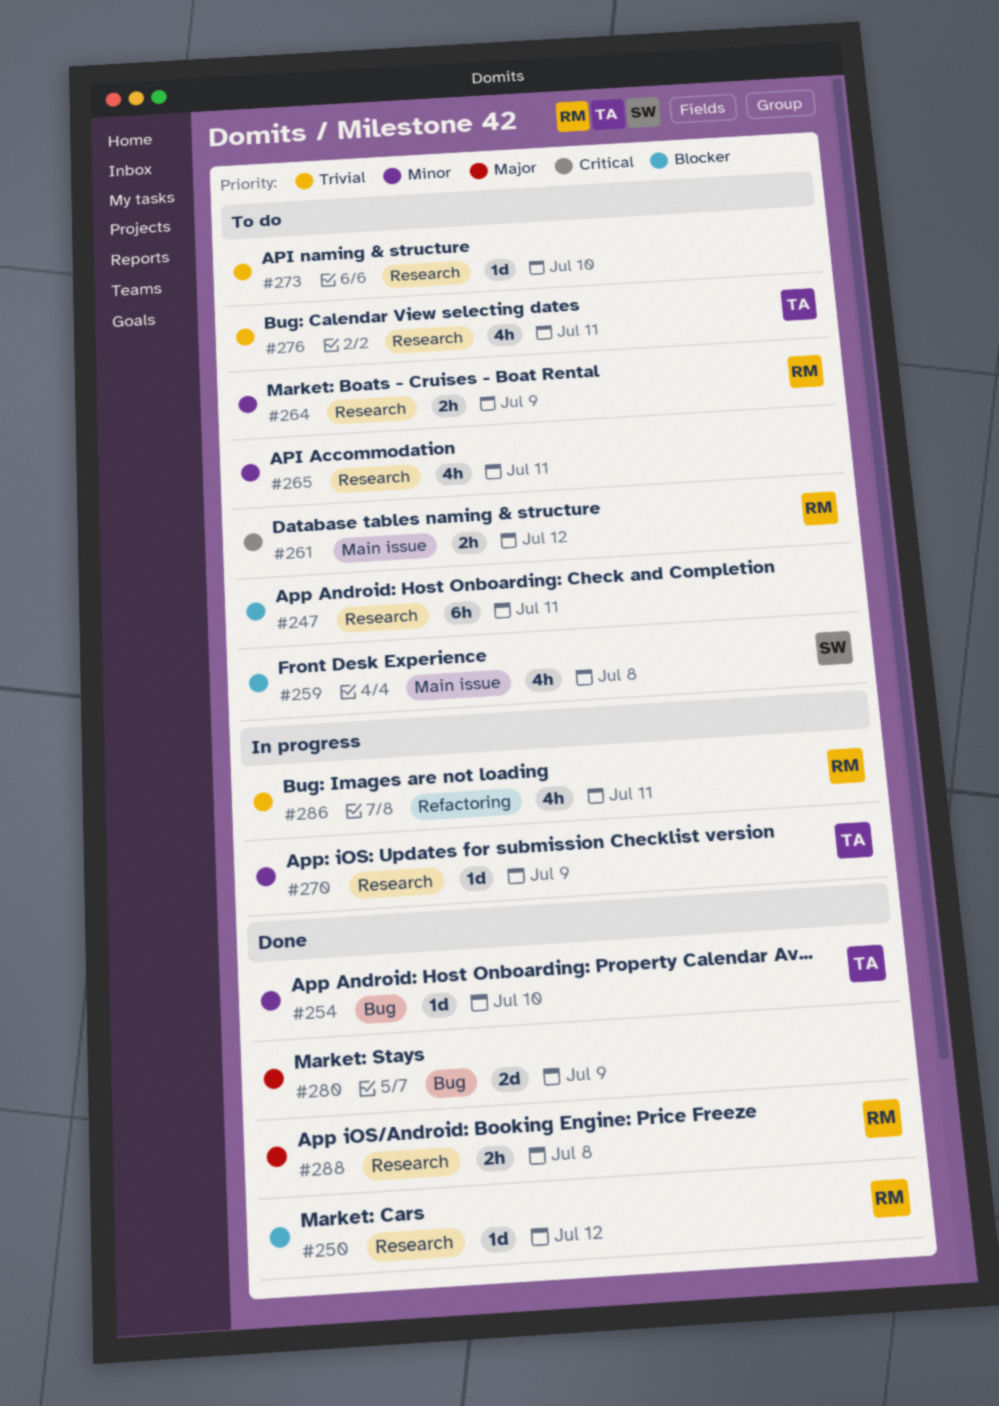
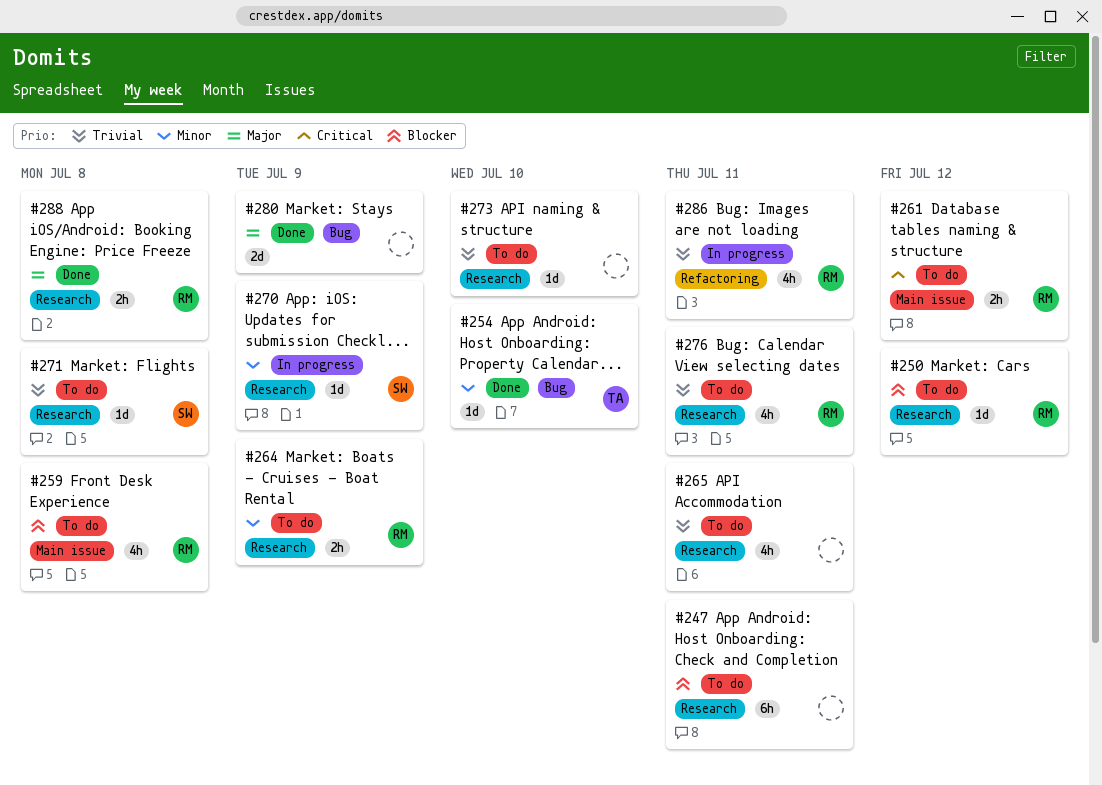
#250, status: Done -> To do
#259, owner: SW -> RM
#265, priority: Minor -> Trivial
#270, owner: TA -> SW
#271: none -> present
#276, owner: TA -> RM

